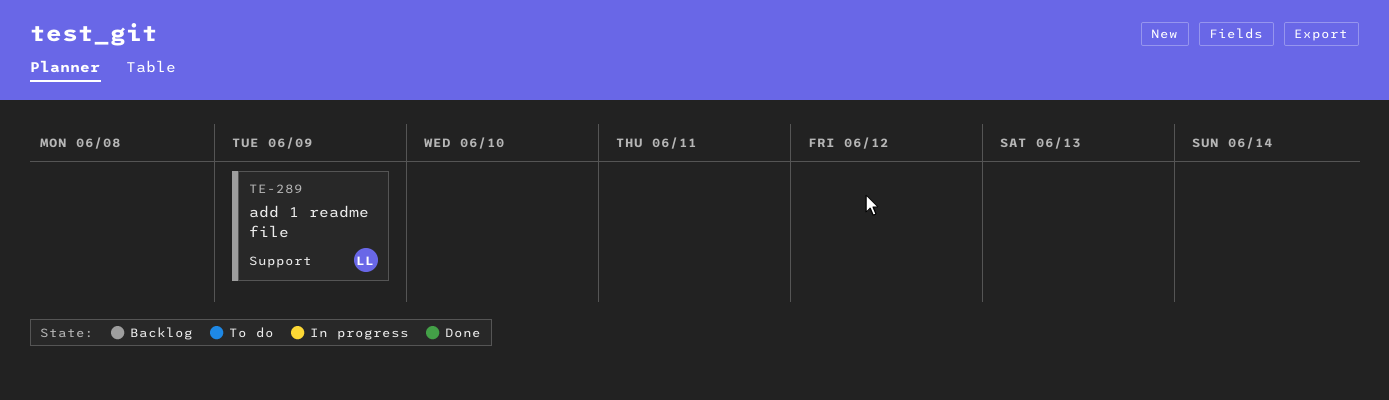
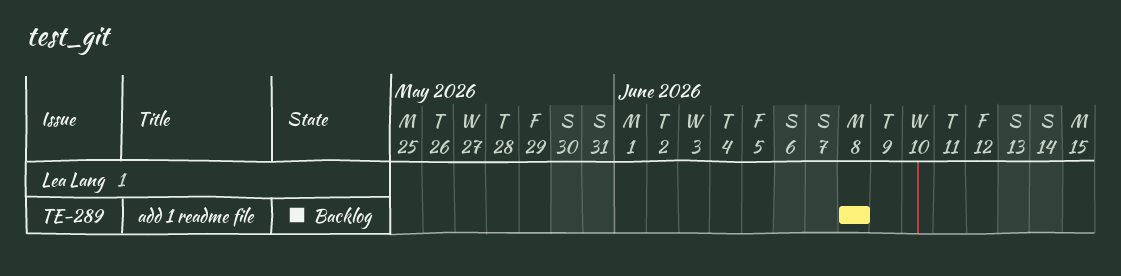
TE-289, due: Jun 9 -> Jun 8

